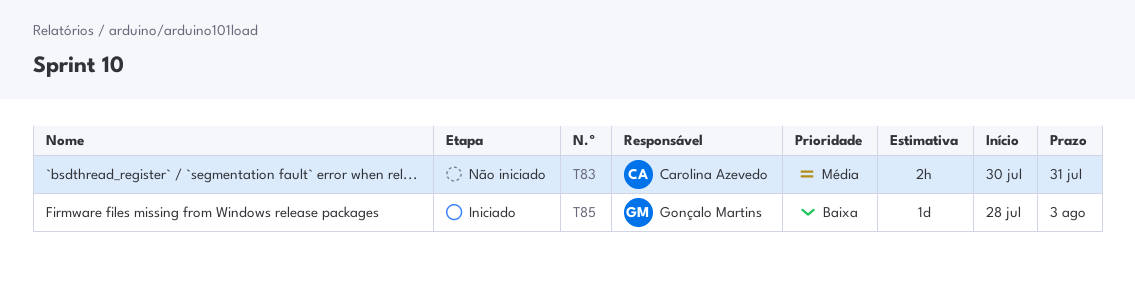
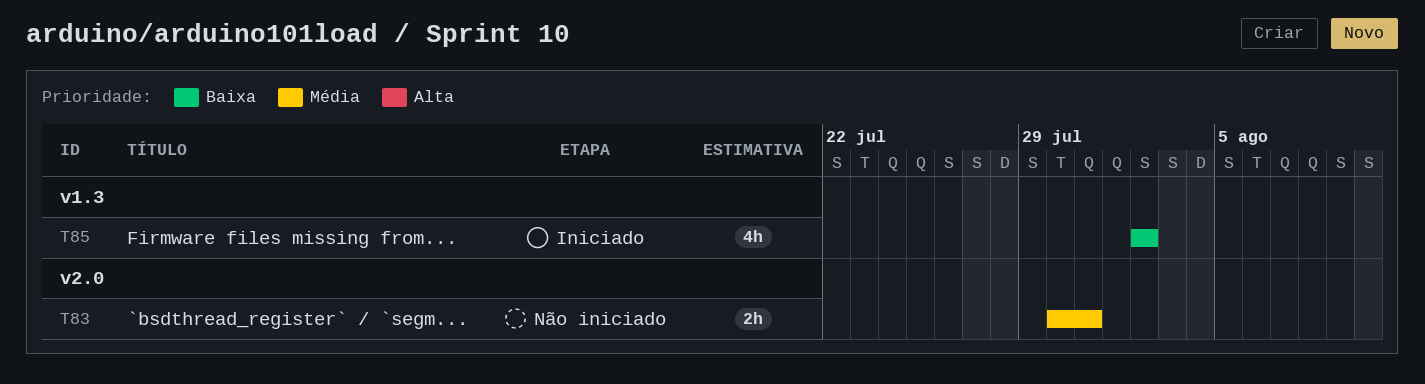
T85, estimate: 1d -> 4h
T85, start: Jul 28 -> Aug 2
T85, due: Aug 3 -> Aug 2

